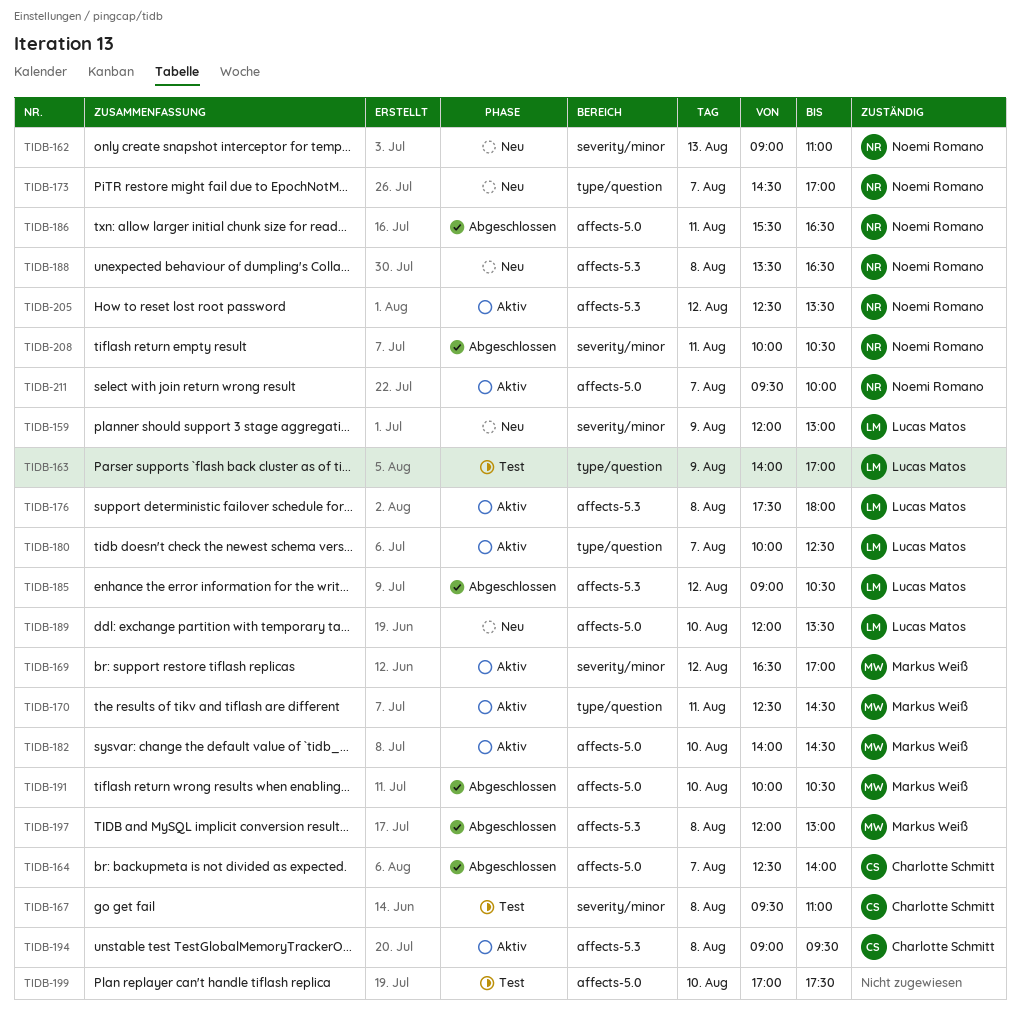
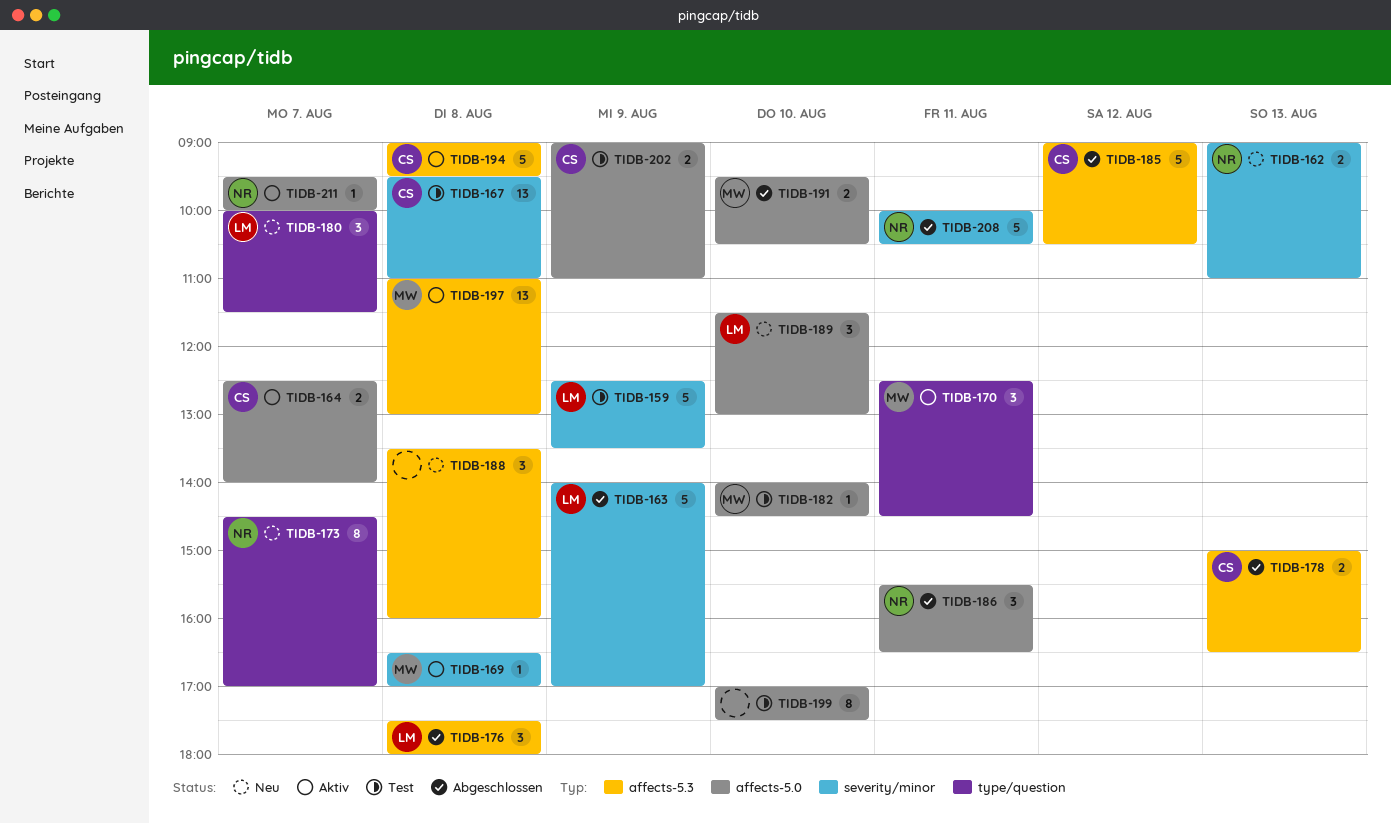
TIDB-159, status: Neu -> Test
TIDB-159, begins: 12:00 -> 12:30
TIDB-159, ends: 13:00 -> 13:30
TIDB-163, status: Test -> Abgeschlossen
TIDB-163, label: type/question -> severity/minor
TIDB-164, status: Abgeschlossen -> Aktiv
TIDB-169, day: Aug 12 -> Aug 8
TIDB-176, status: Aktiv -> Abgeschlossen
TIDB-178: none -> present
TIDB-180, status: Aktiv -> Neu
TIDB-180, ends: 12:30 -> 11:30
TIDB-182, status: Aktiv -> Test
TIDB-185, owner: Lucas Matos -> Charlotte Schmitt
TIDB-188, owner: Noemi Romano -> none
TIDB-188, ends: 16:30 -> 16:00
TIDB-189, begins: 12:00 -> 11:30
TIDB-189, ends: 13:30 -> 13:00
TIDB-191, begins: 10:00 -> 09:30
TIDB-197, status: Abgeschlossen -> Aktiv
TIDB-197, begins: 12:00 -> 11:00
TIDB-202: none -> present
TIDB-205: present -> none

